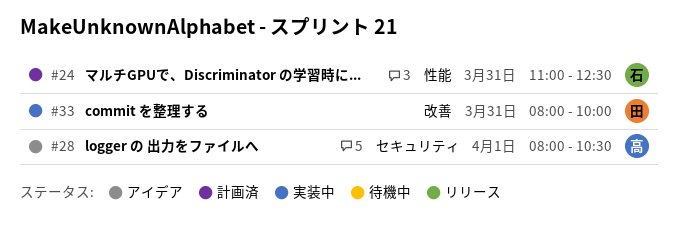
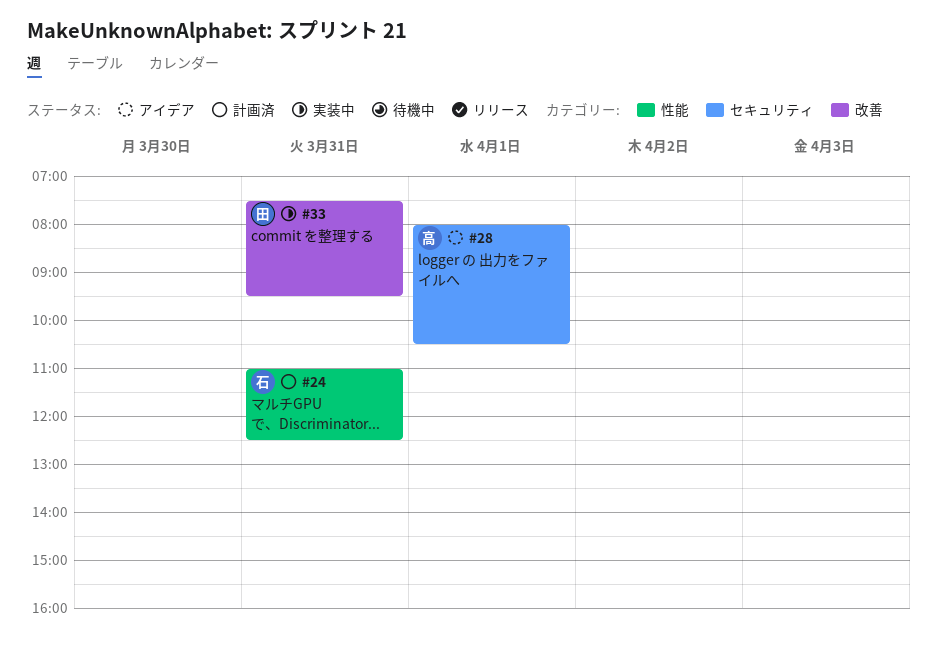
#33, begins: 08:00 -> 07:30
#33, ends: 10:00 -> 09:30

